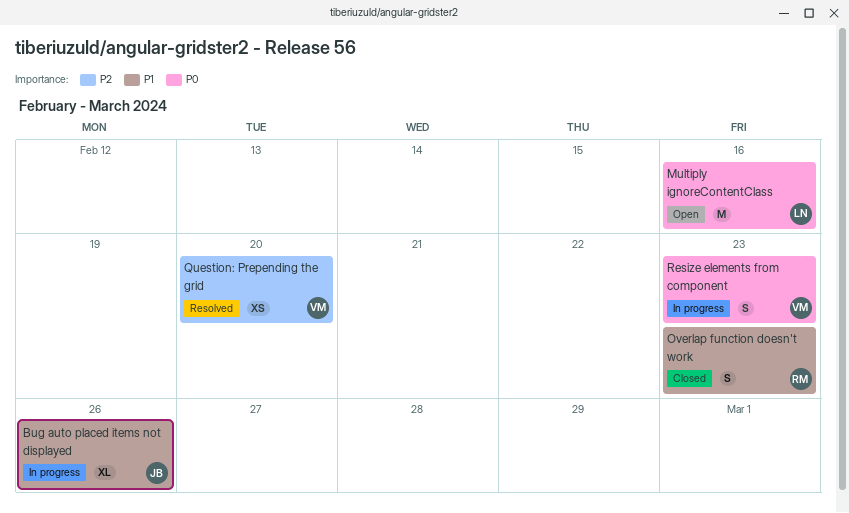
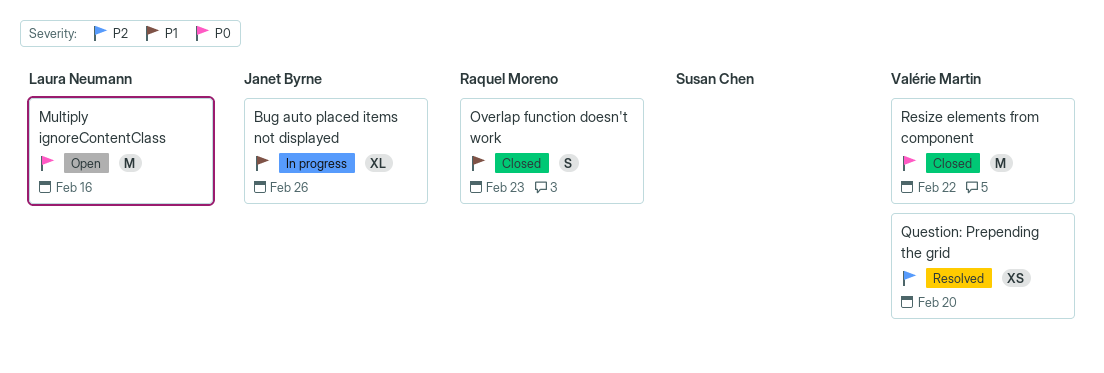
Resize elements from component, status: In progress -> Closed
Resize elements from component, estimate: S -> M
Resize elements from component, due: Feb 23 -> Feb 22

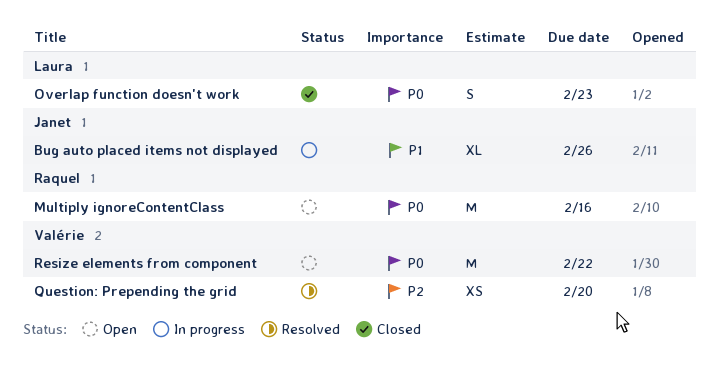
Multiply ignoreContentClass, owner: Laura Neumann -> Raquel Moreno
Overlap function doesn't work, owner: Raquel Moreno -> Laura Neumann
Overlap function doesn't work, priority: P1 -> P0
Resize elements from component, status: Closed -> Open

